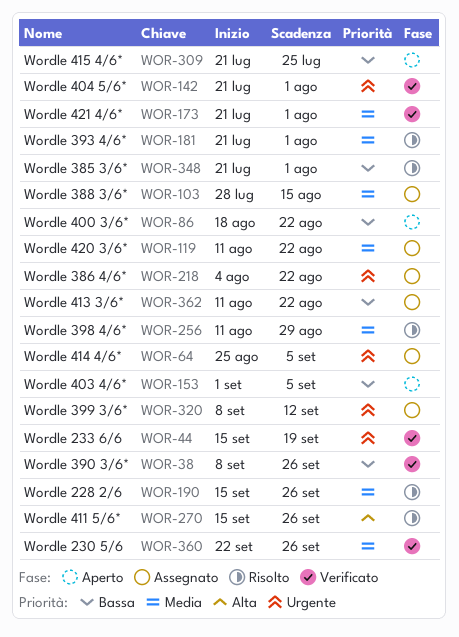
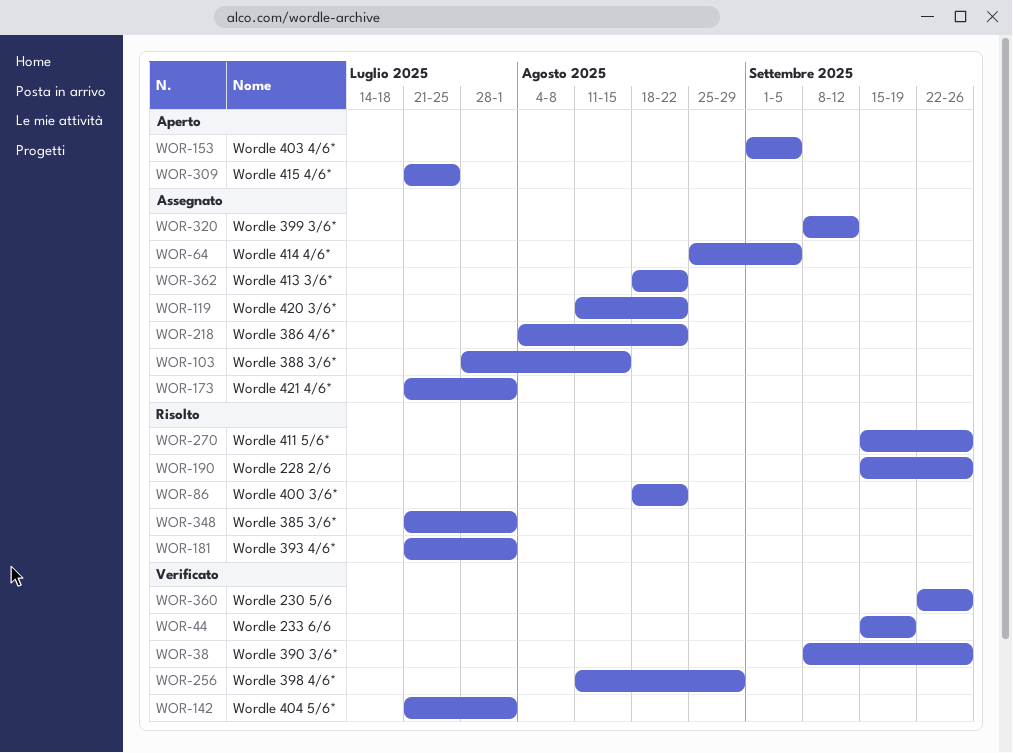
WOR-86, status: Aperto -> Risolto
WOR-173, status: Verificato -> Assegnato
WOR-256, status: Risolto -> Verificato
WOR-362, start: Aug 11 -> Aug 18

